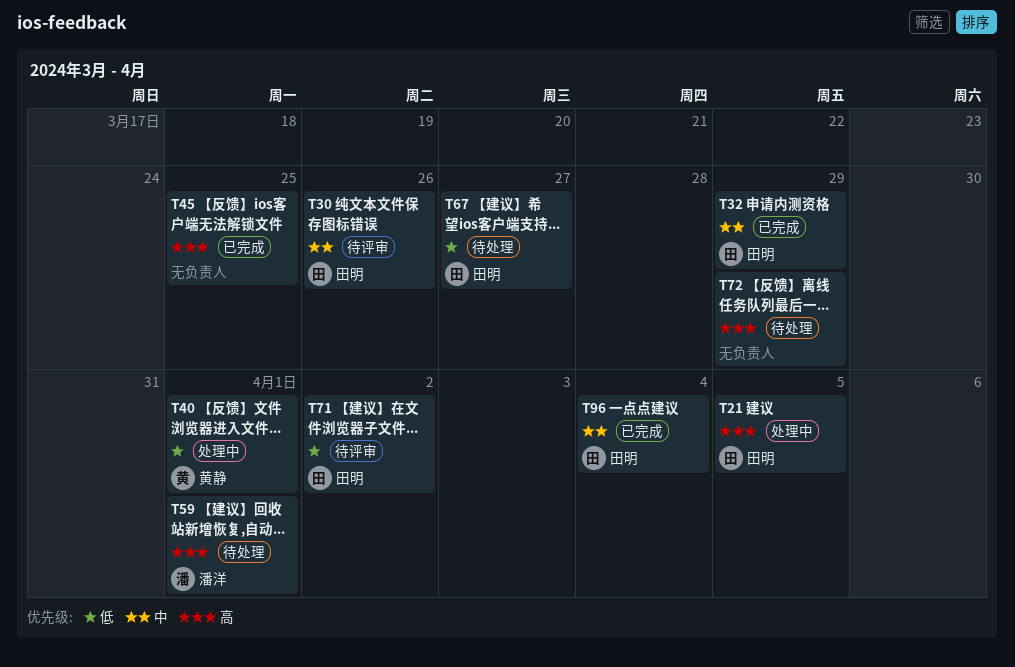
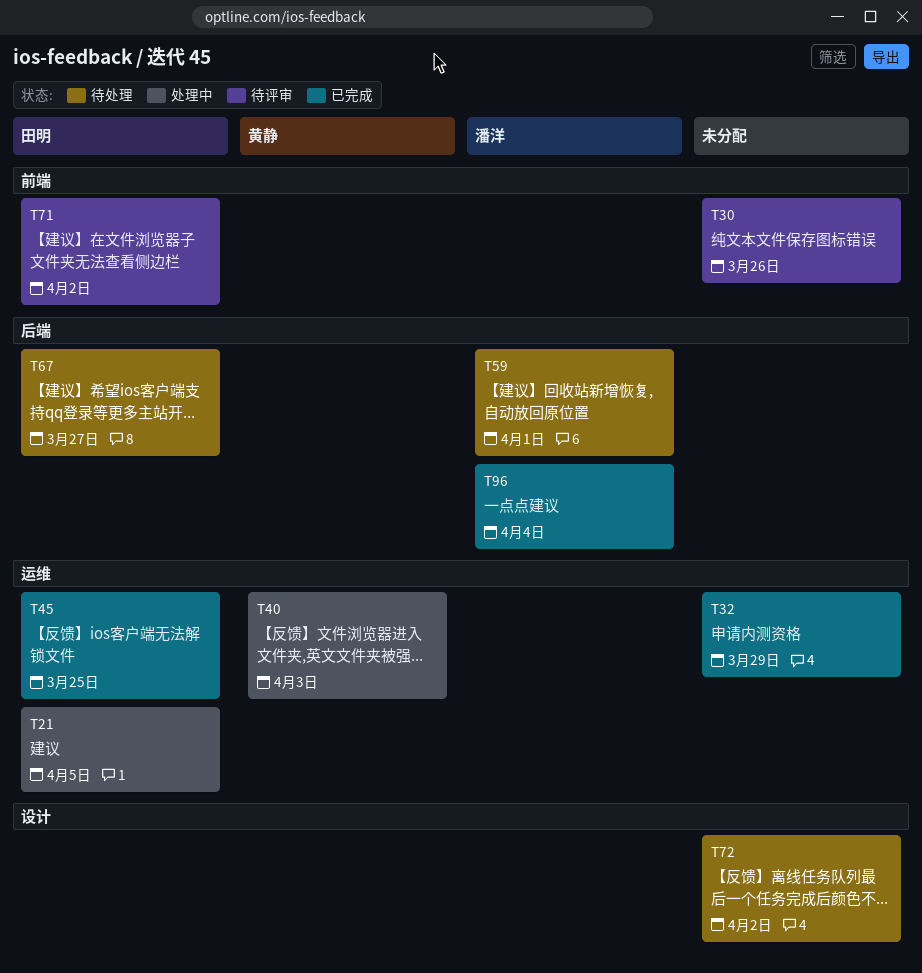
T30, owner: 田明 -> none
T32, owner: 田明 -> none
T40, due: Apr 1 -> Apr 3
T45, owner: none -> 田明
T72, due: Mar 29 -> Apr 2
T96, owner: 田明 -> 潘洋

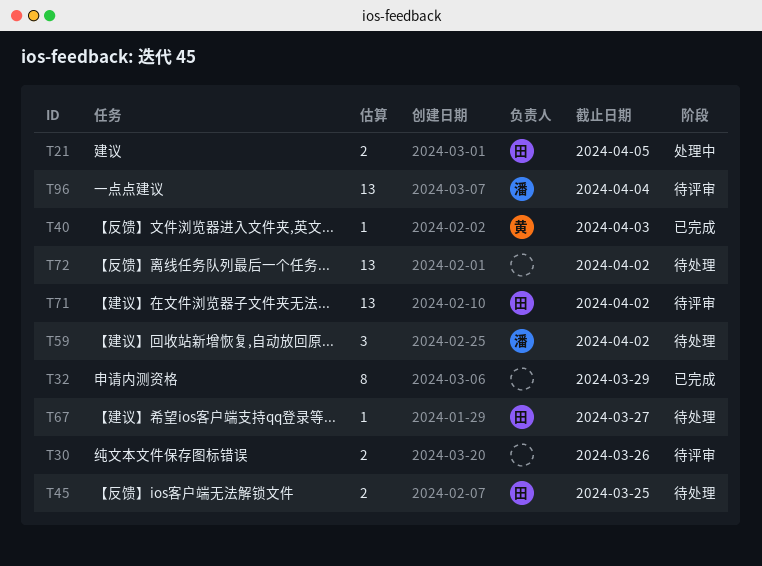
T40, status: 处理中 -> 已完成
T45, status: 已完成 -> 待处理
T59, due: Apr 1 -> Apr 2
T96, status: 已完成 -> 待评审

